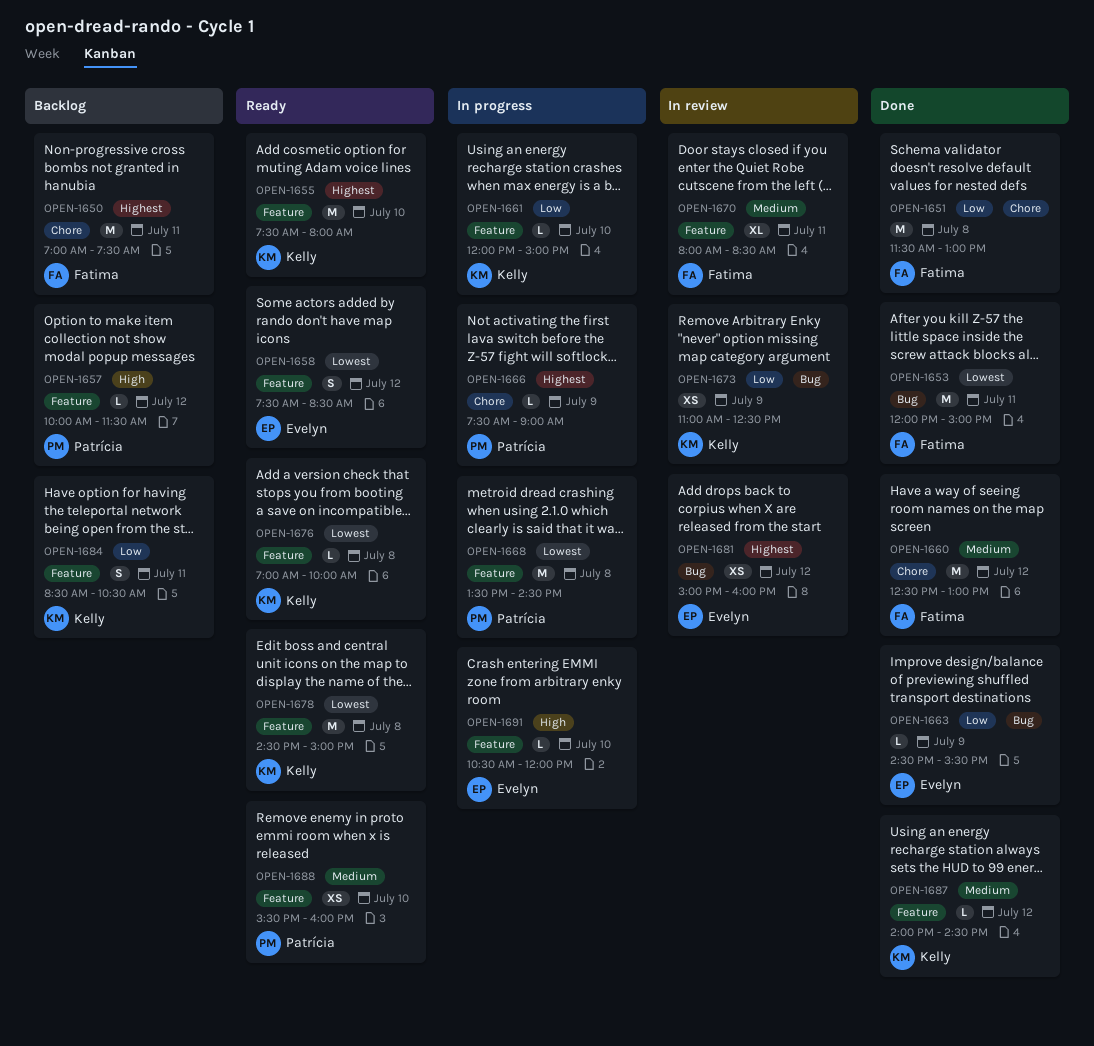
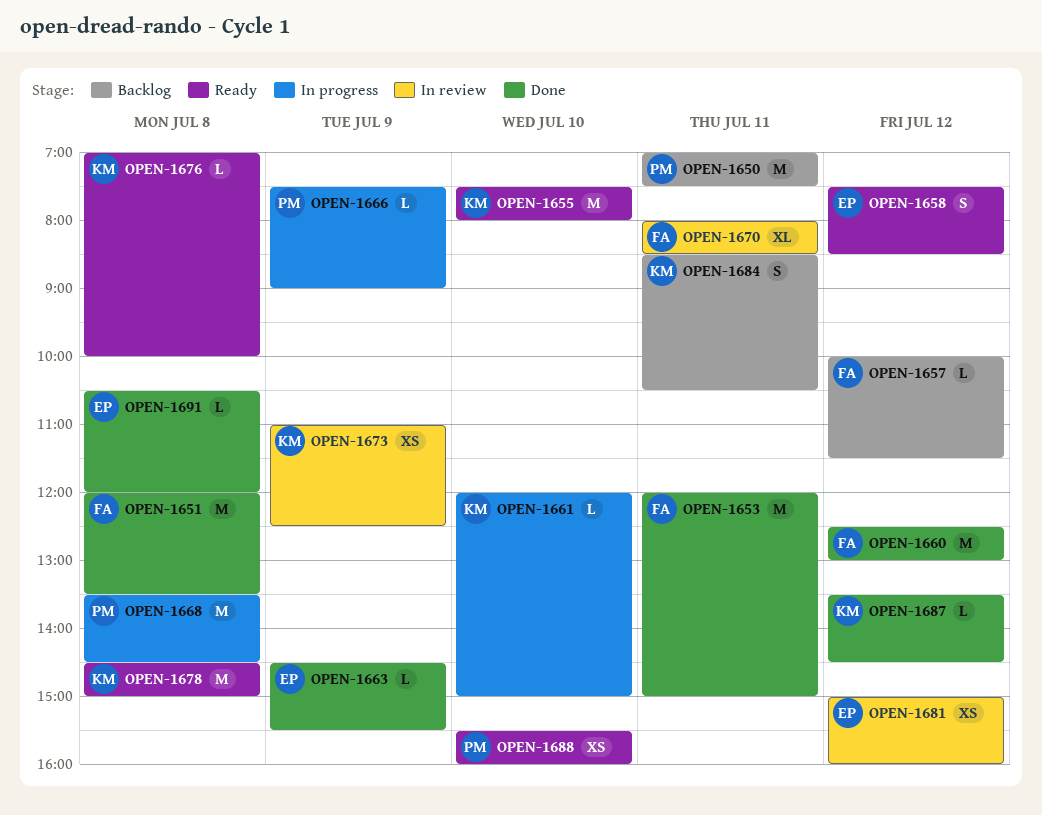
OPEN-1650, owner: Fatima -> Patrícia
OPEN-1651, begins: 11:30 -> 12:00
OPEN-1651, ends: 13:00 -> 13:30
OPEN-1657, owner: Patrícia -> Fatima
OPEN-1687, begins: 14:00 -> 13:30
OPEN-1691, status: In progress -> Done
OPEN-1691, day: Jul 10 -> Jul 8

